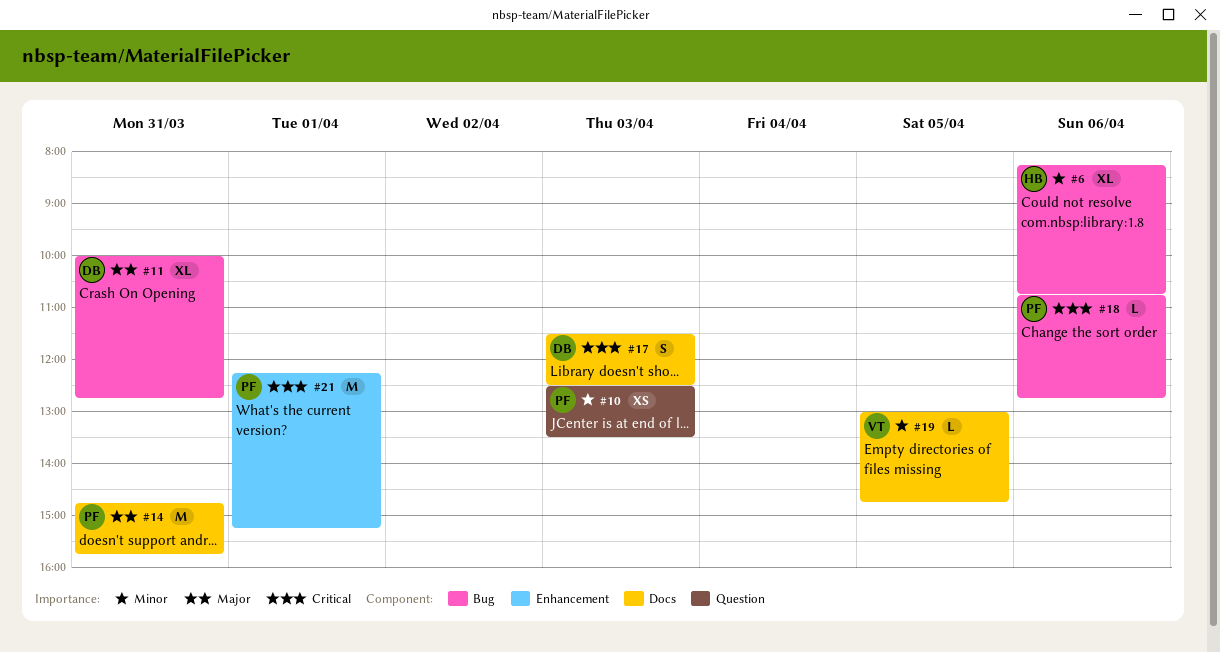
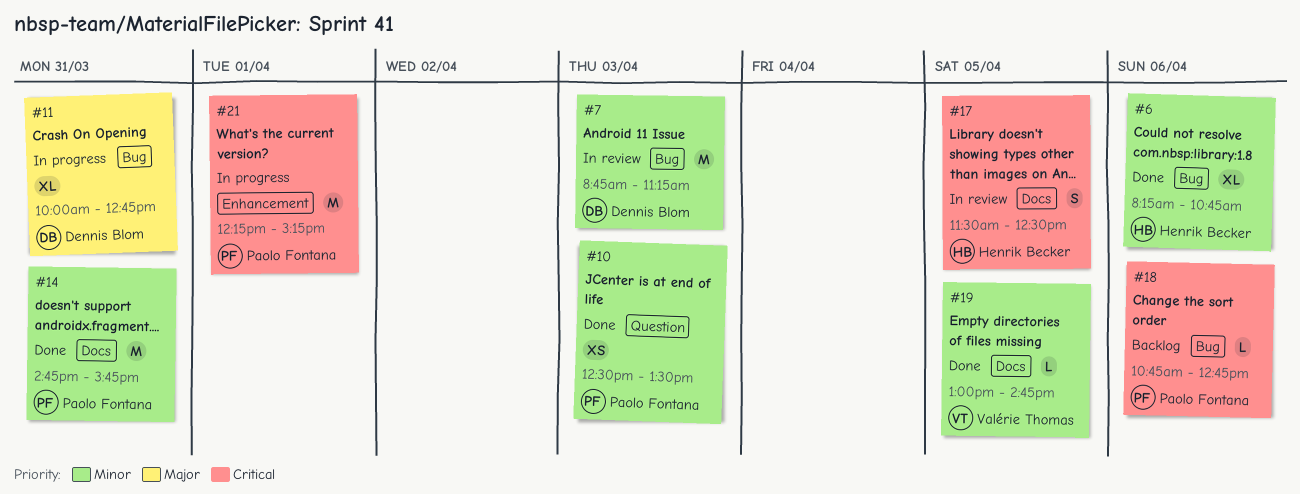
#7: none -> present
#14, priority: Major -> Minor
#17, owner: Dennis Blom -> Henrik Becker
#17, day: Apr 3 -> Apr 5

